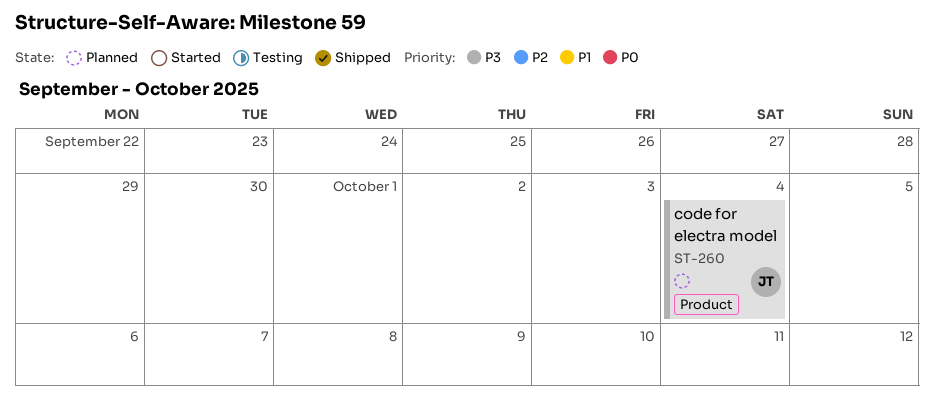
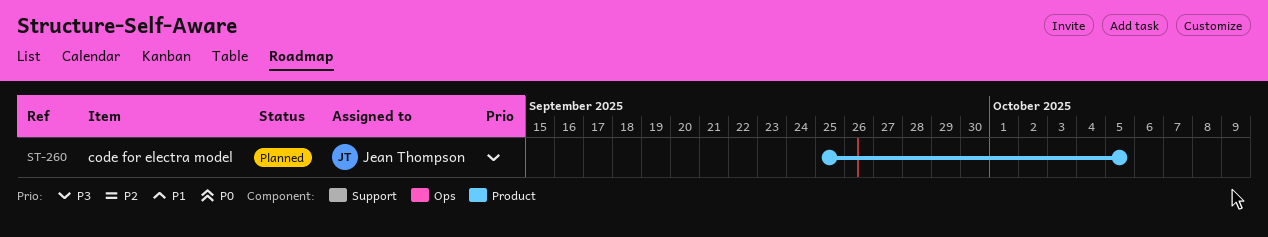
ST-260, due: Oct 4 -> Oct 5

